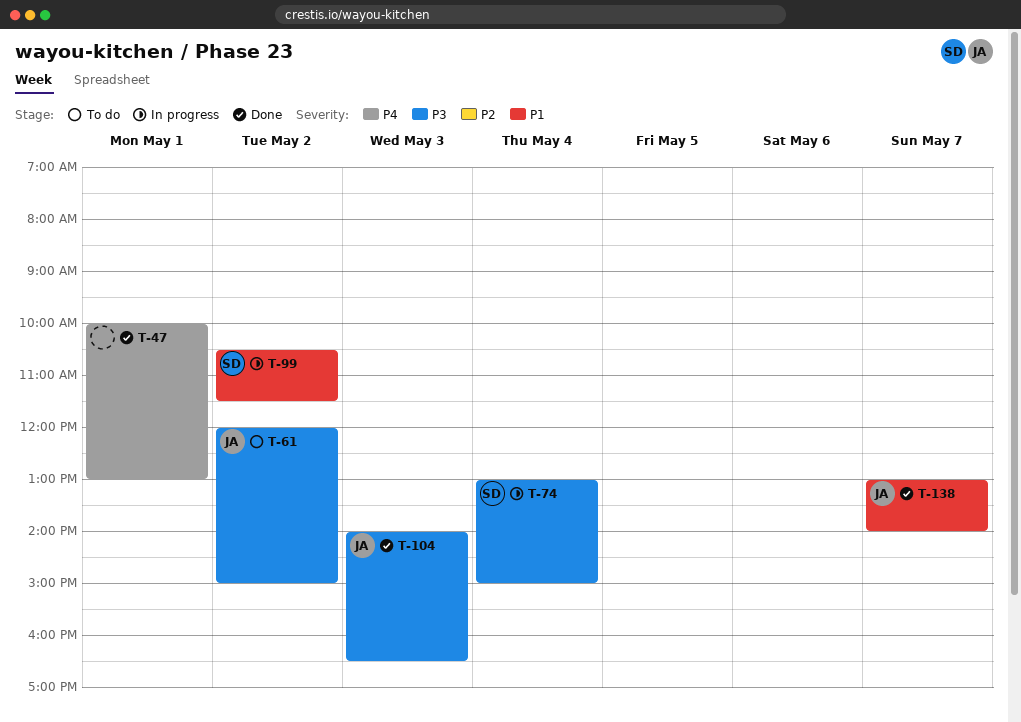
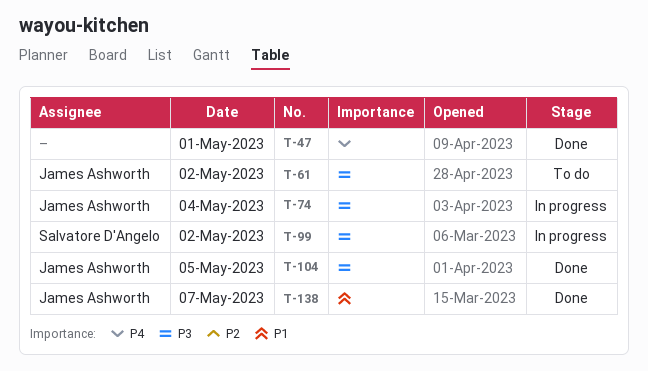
T-74, owner: Salvatore D'Angelo -> James Ashworth
T-99, priority: P1 -> P3
T-104, day: May 3 -> May 5

